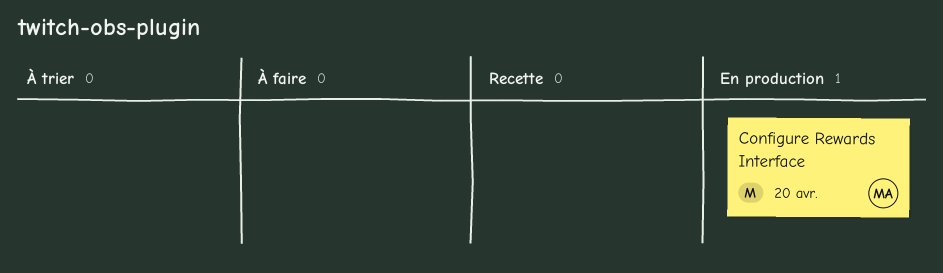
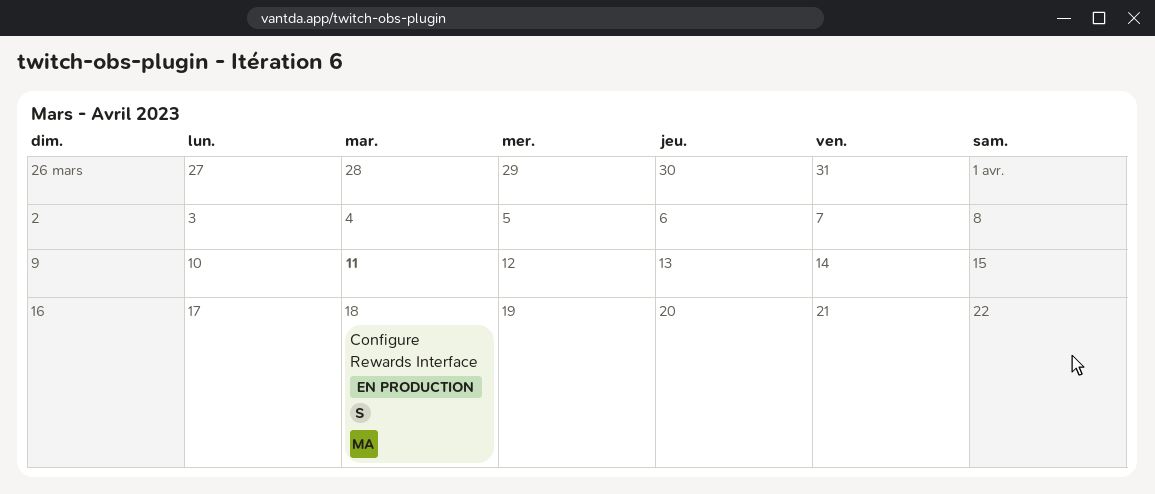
Configure Rewards Interface, estimate: M -> S
Configure Rewards Interface, due: Apr 20 -> Apr 18

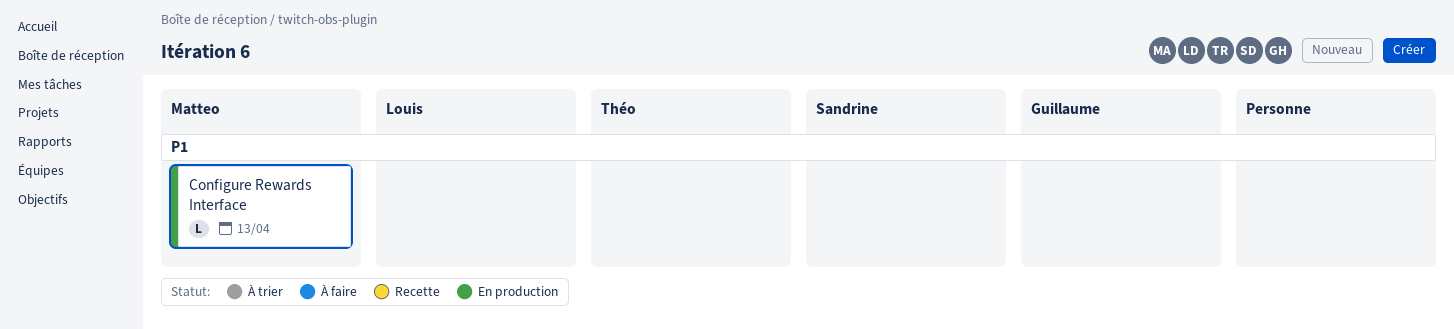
Configure Rewards Interface, estimate: S -> L
Configure Rewards Interface, due: Apr 18 -> Apr 13

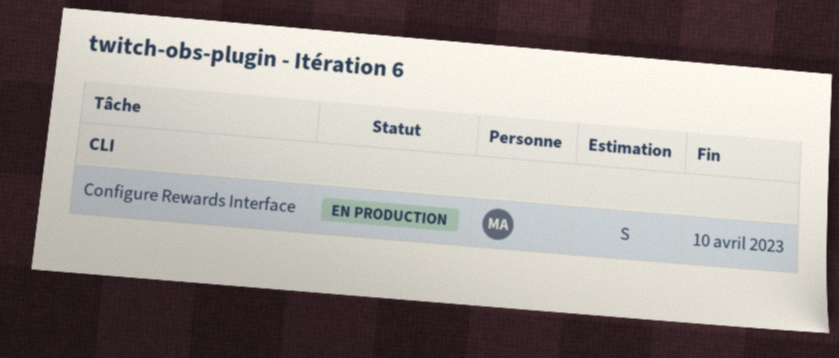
Configure Rewards Interface, estimate: L -> S
Configure Rewards Interface, due: Apr 13 -> Apr 10

